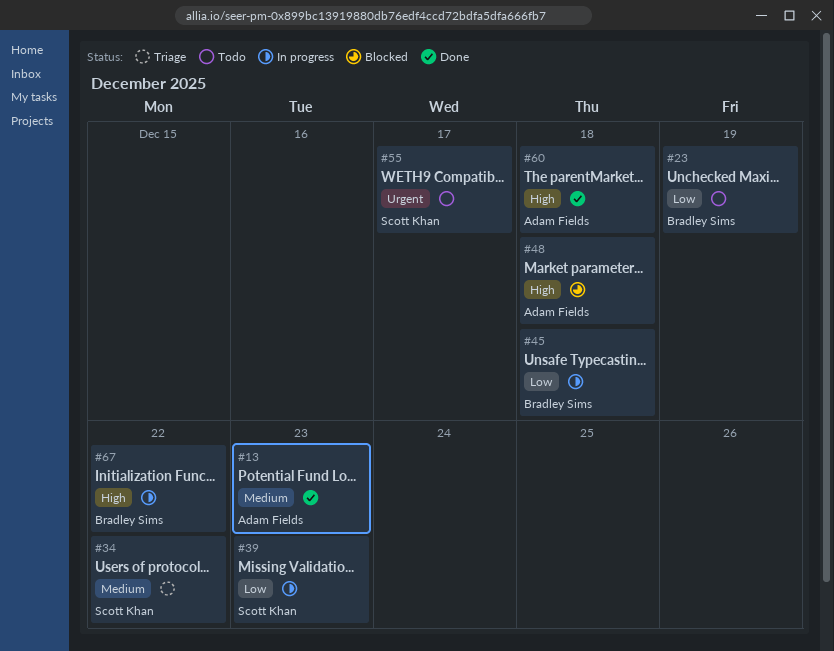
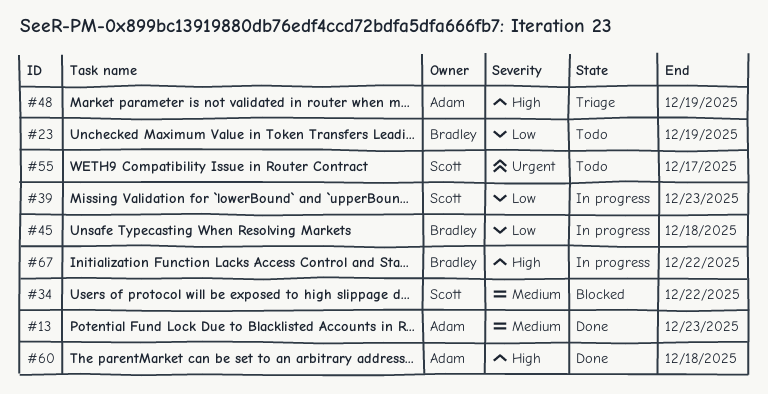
#34, status: Triage -> Blocked
#48, status: Blocked -> Triage
#48, due: Dec 18 -> Dec 19

